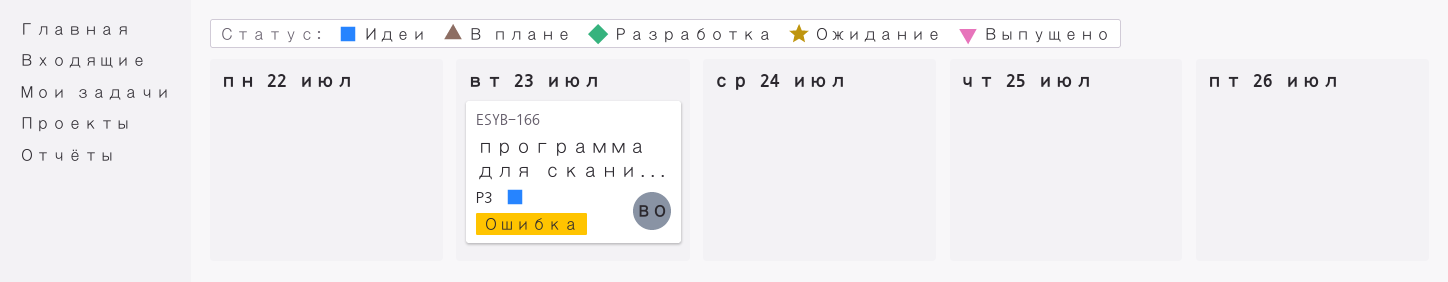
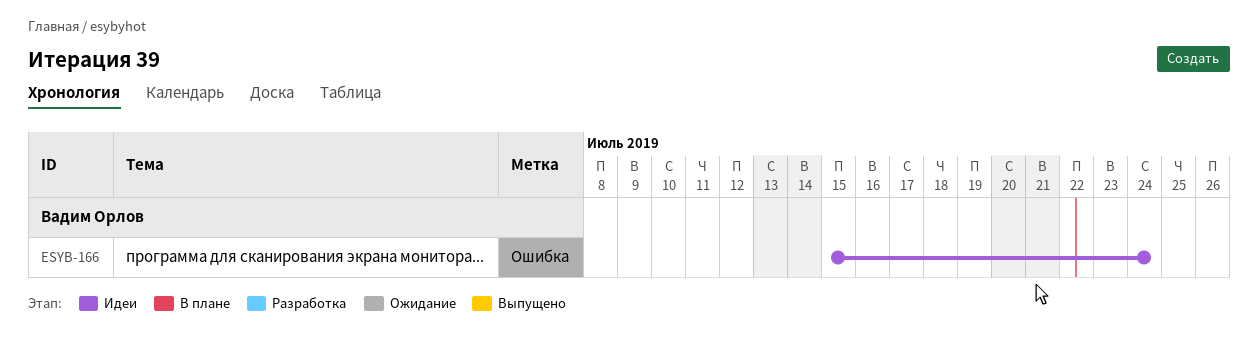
ESYB-166, due: Jul 23 -> Jul 24

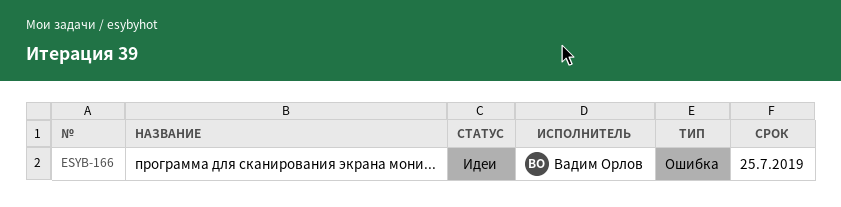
ESYB-166, due: Jul 24 -> Jul 25

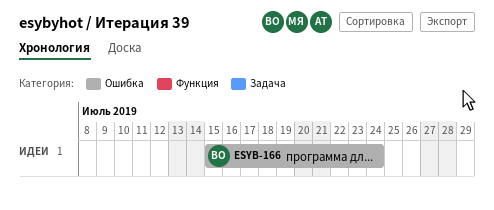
ESYB-166, due: Jul 25 -> Jul 24

